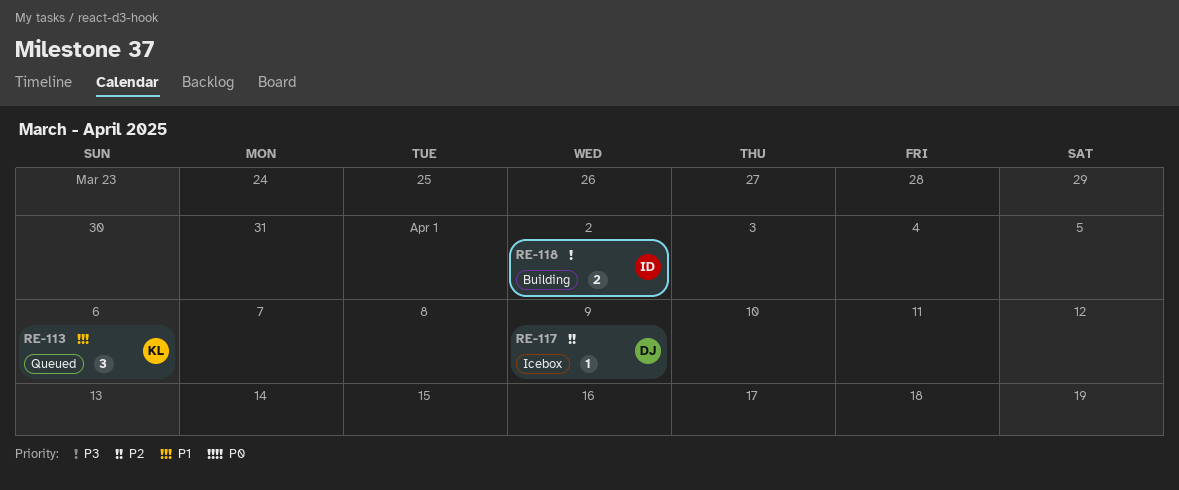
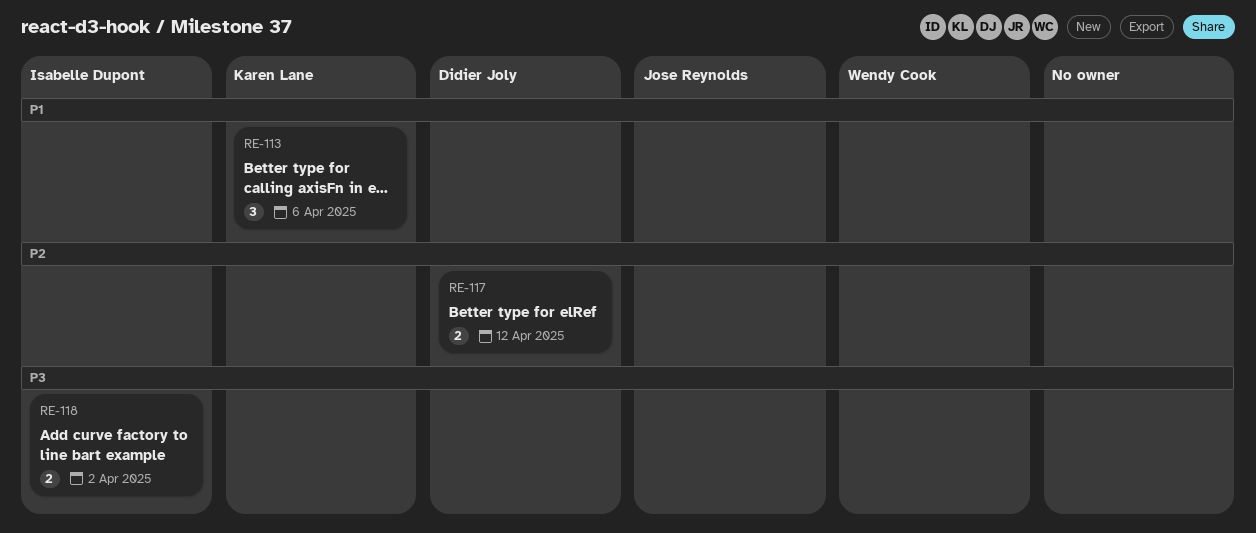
RE-117, estimate: 1 -> 2
RE-117, due: Apr 9 -> Apr 12

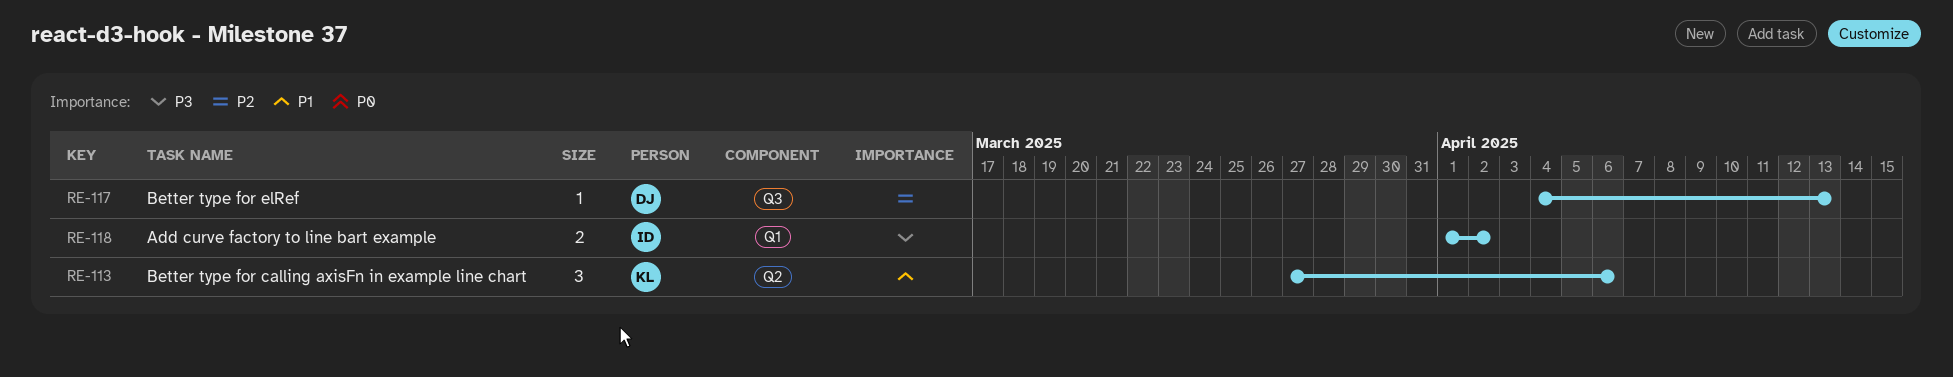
RE-117, estimate: 2 -> 1
RE-117, due: Apr 12 -> Apr 13

